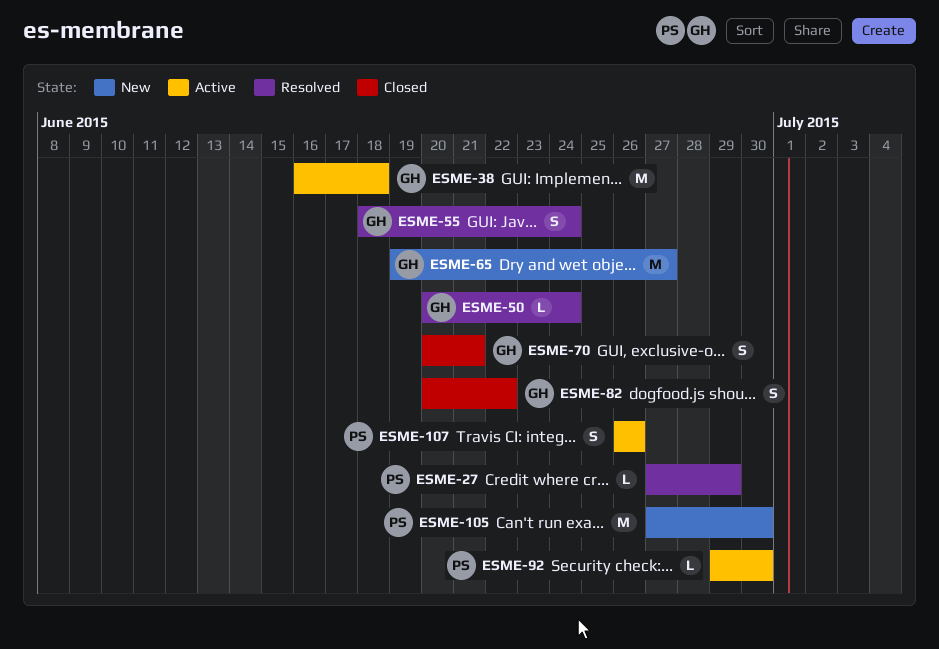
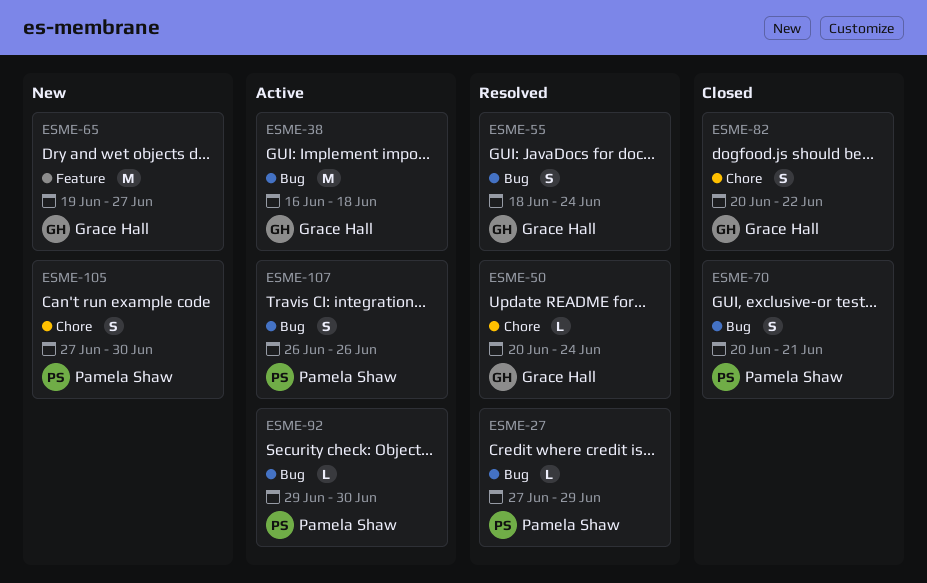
ESME-70, owner: Grace Hall -> Pamela Shaw
ESME-105, estimate: M -> S

